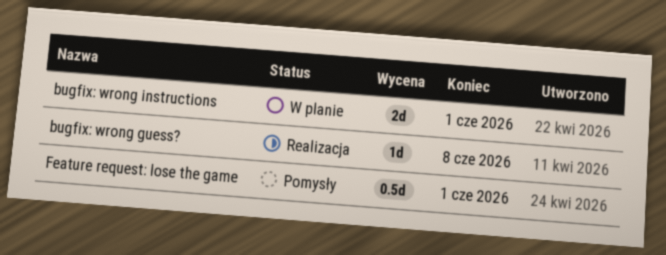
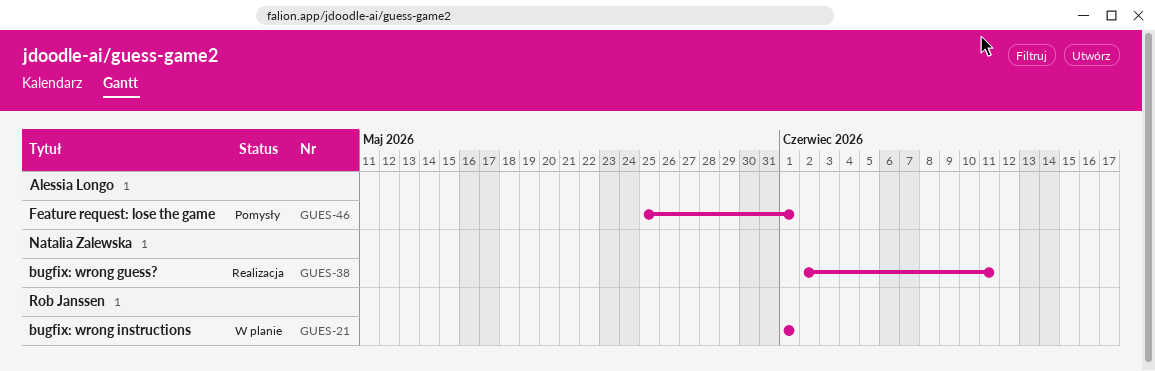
bugfix: wrong guess?, due: Jun 8 -> Jun 11

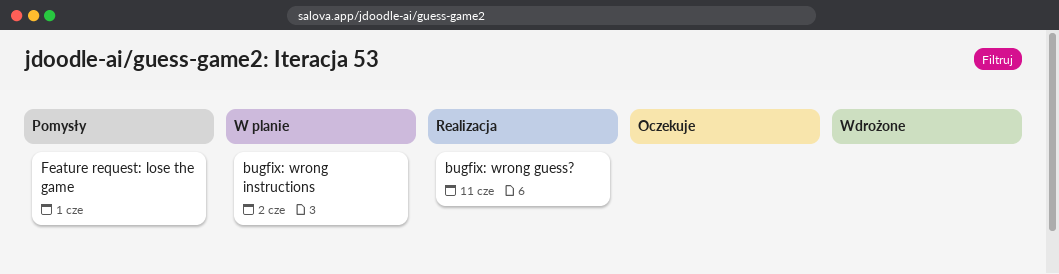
bugfix: wrong instructions, due: Jun 1 -> Jun 2

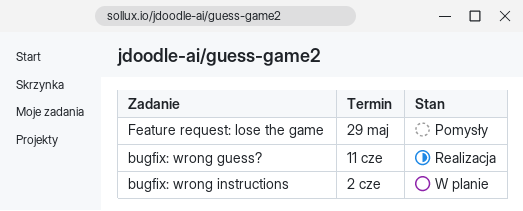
Feature request: lose the game, due: Jun 1 -> May 29

